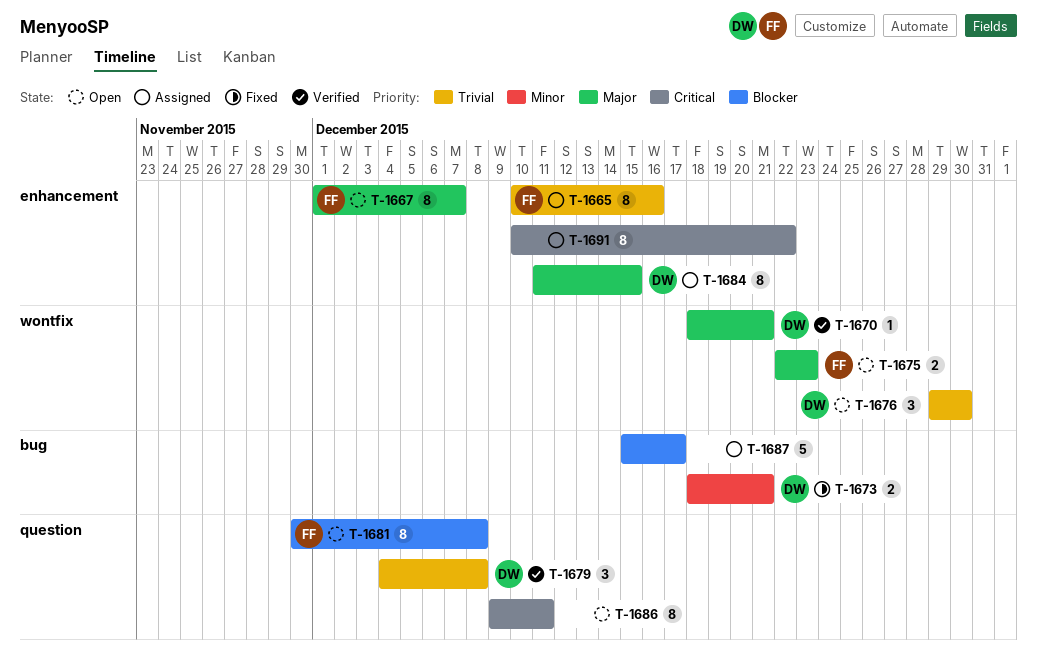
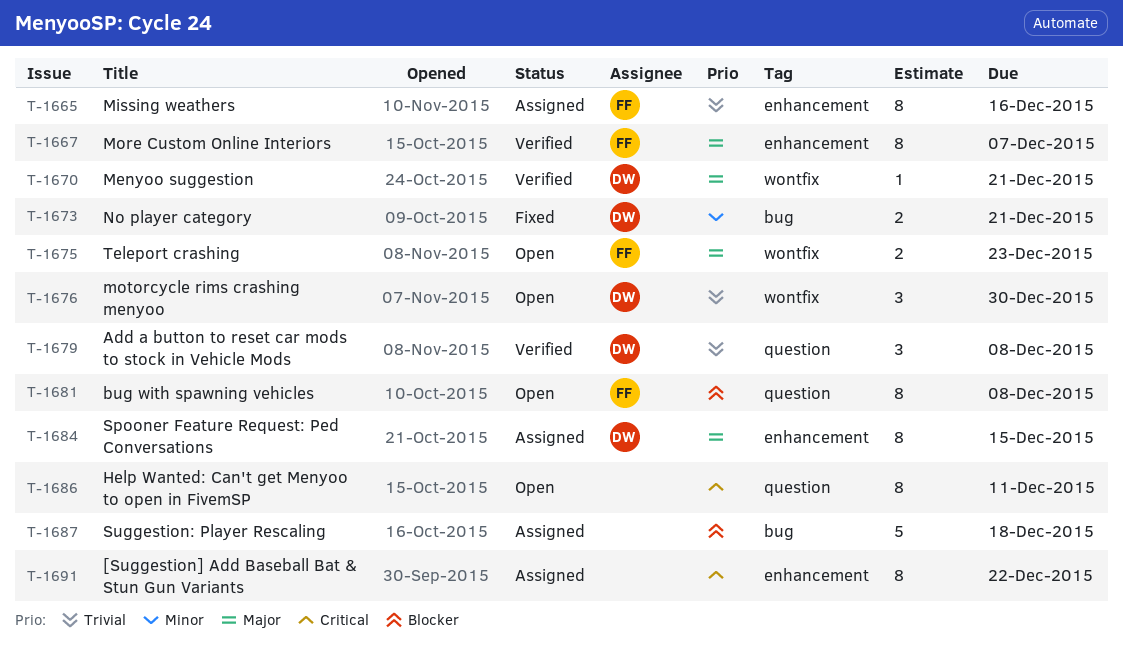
T-1667, status: Open -> Verified
T-1687, due: Dec 17 -> Dec 18

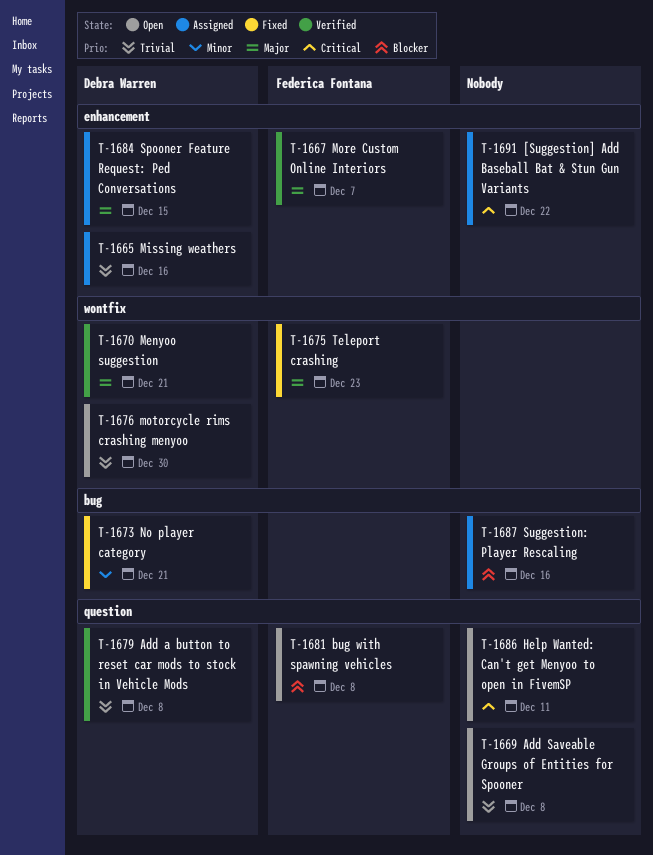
T-1665, owner: Federica Fontana -> Debra Warren
T-1669: none -> present
T-1675, status: Open -> Fixed
T-1687, due: Dec 18 -> Dec 16

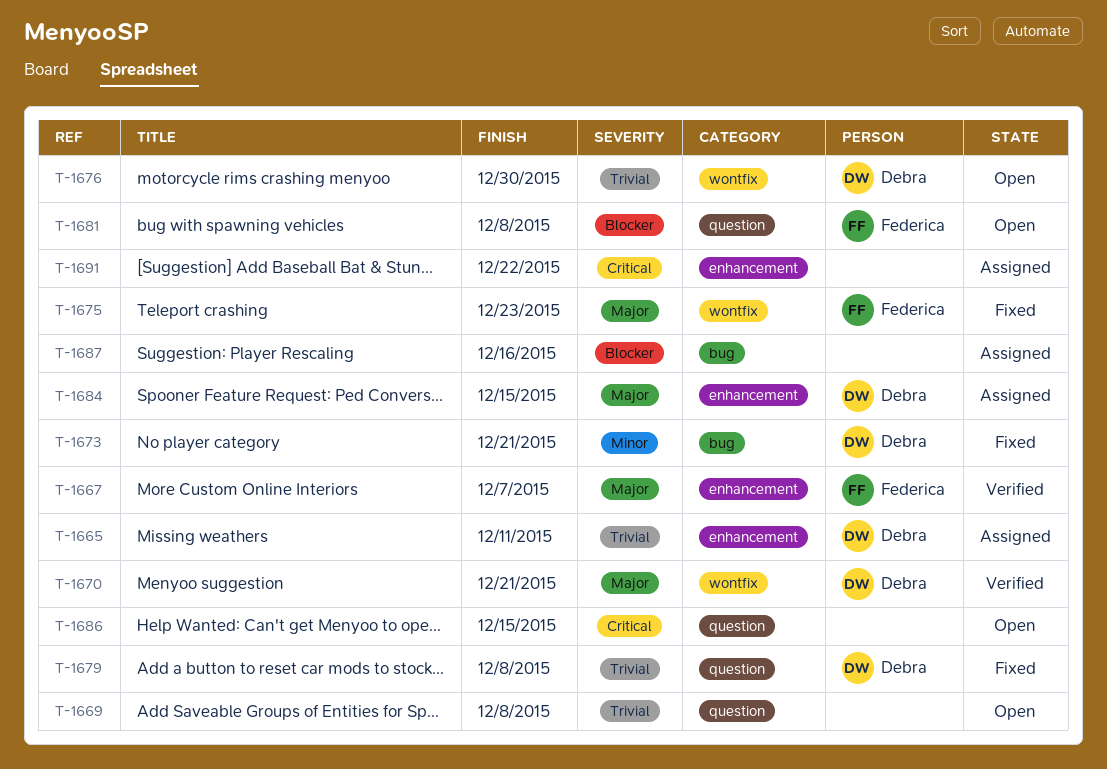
T-1665, due: Dec 16 -> Dec 11
T-1679, status: Verified -> Fixed
T-1686, due: Dec 11 -> Dec 15

